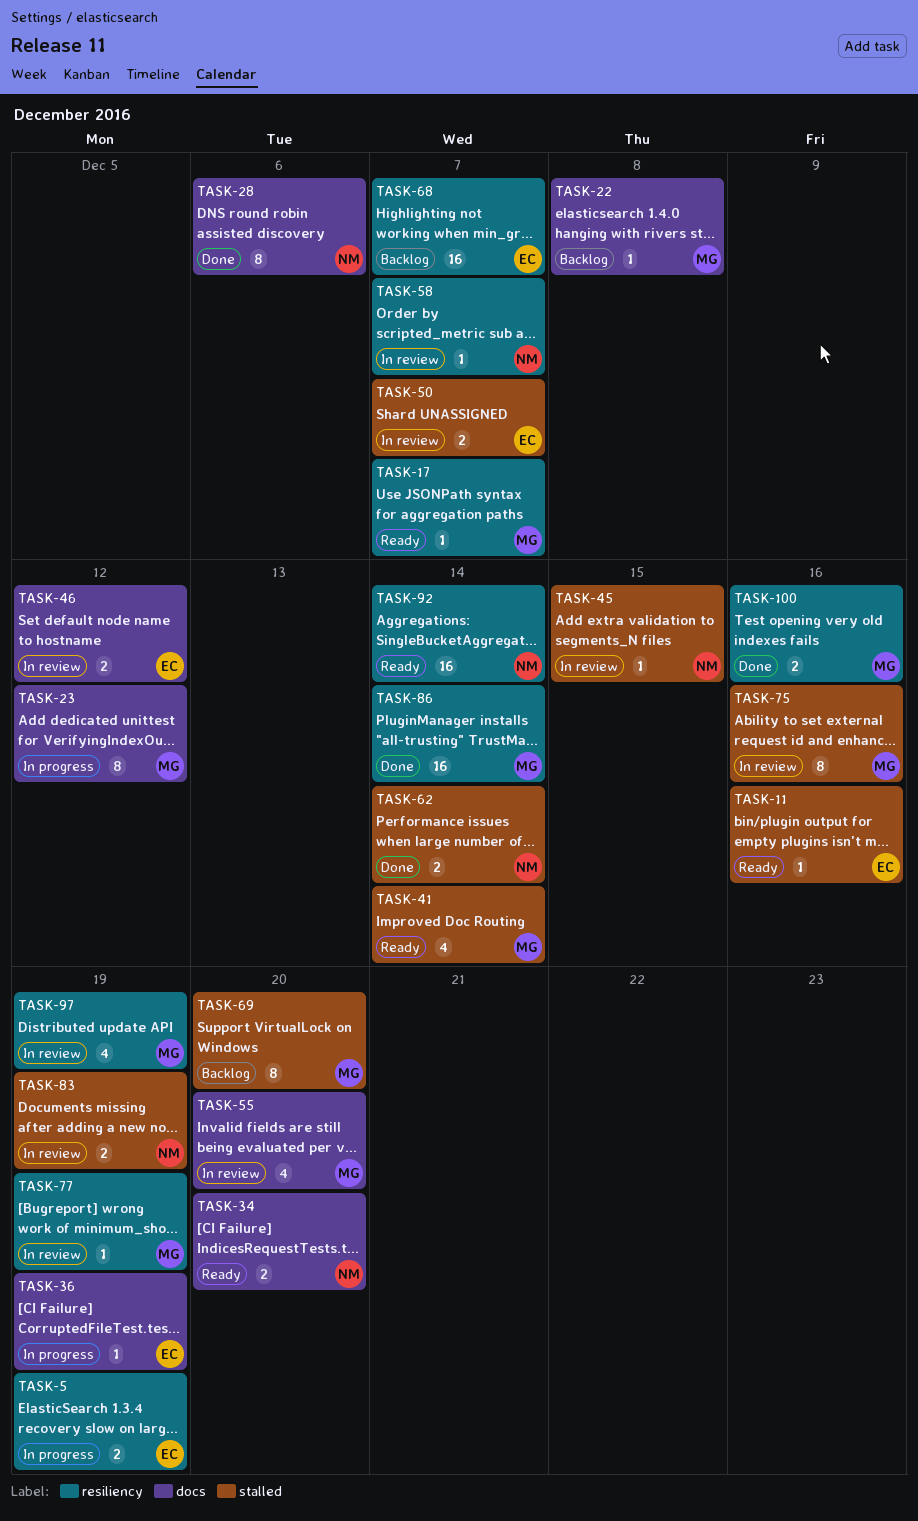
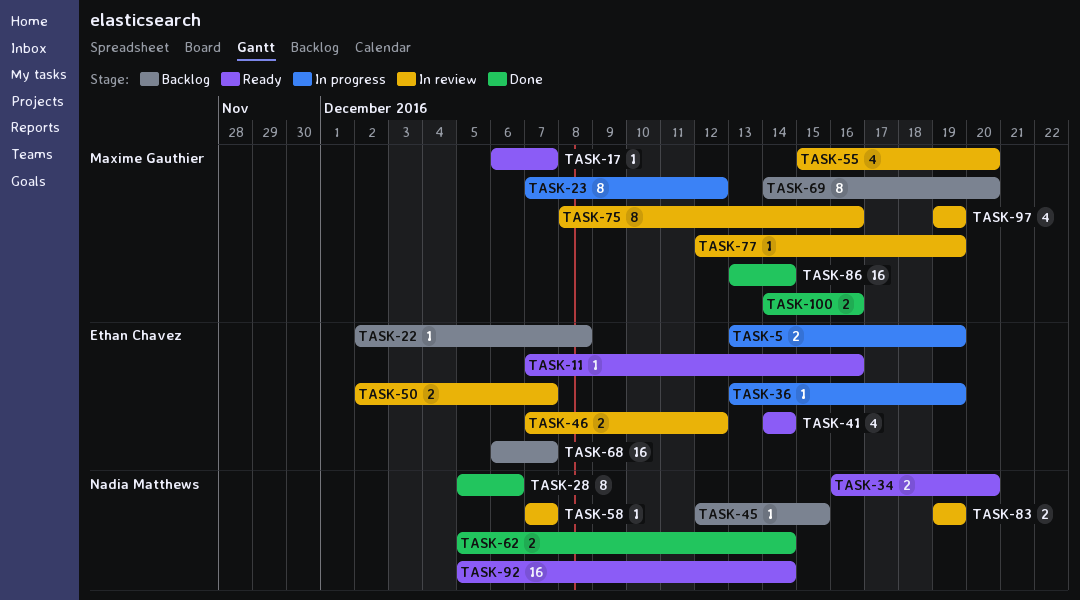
TASK-22, owner: Maxime Gauthier -> Ethan Chavez
TASK-41, owner: Maxime Gauthier -> Ethan Chavez
TASK-45, status: In review -> Backlog

